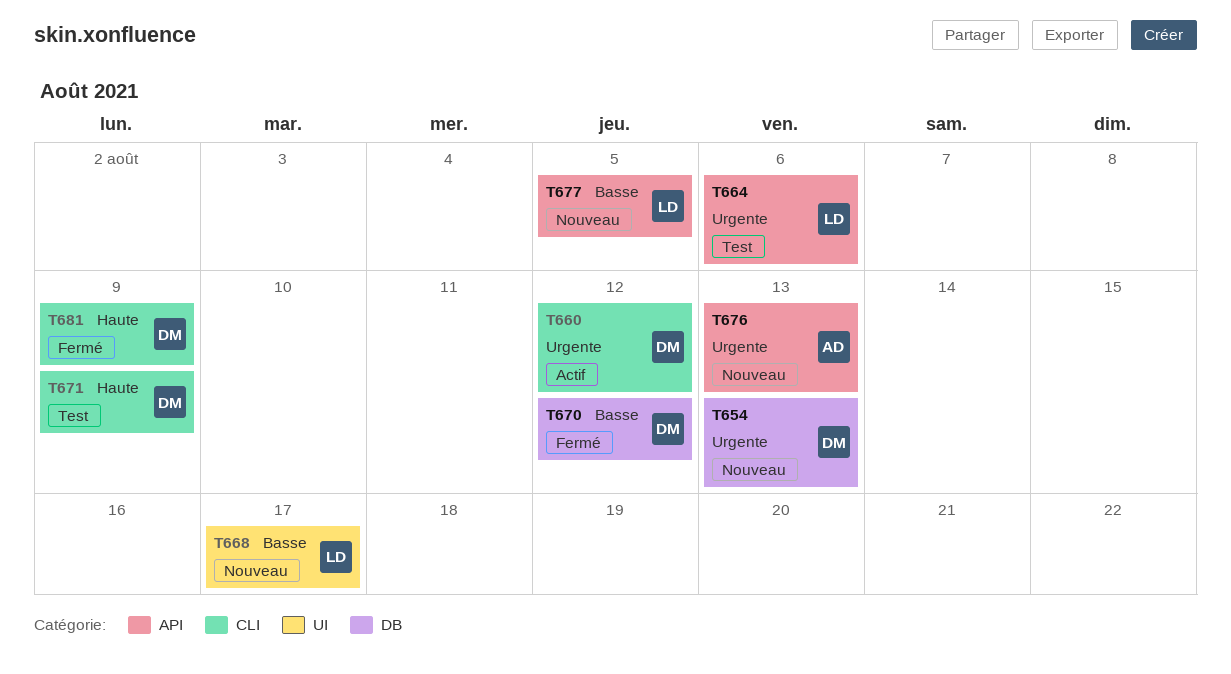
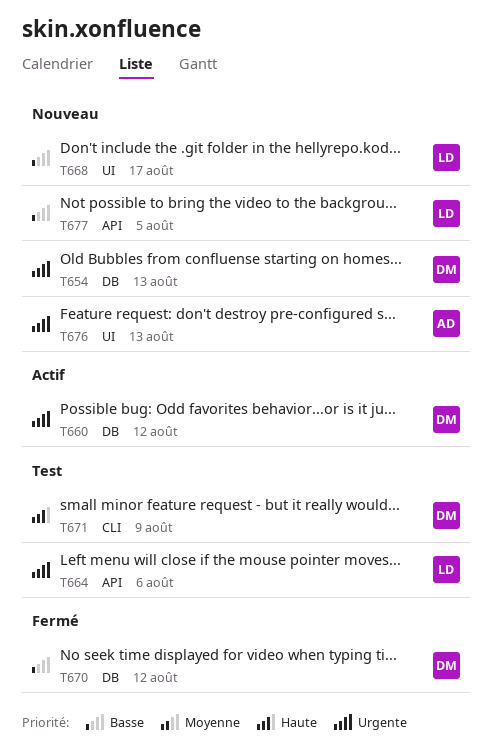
T660, label: CLI -> DB
T676, label: API -> UI
T681: present -> none

